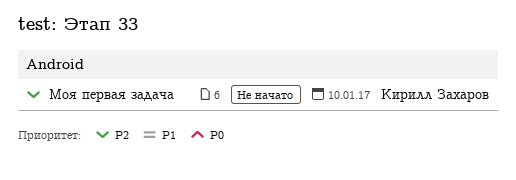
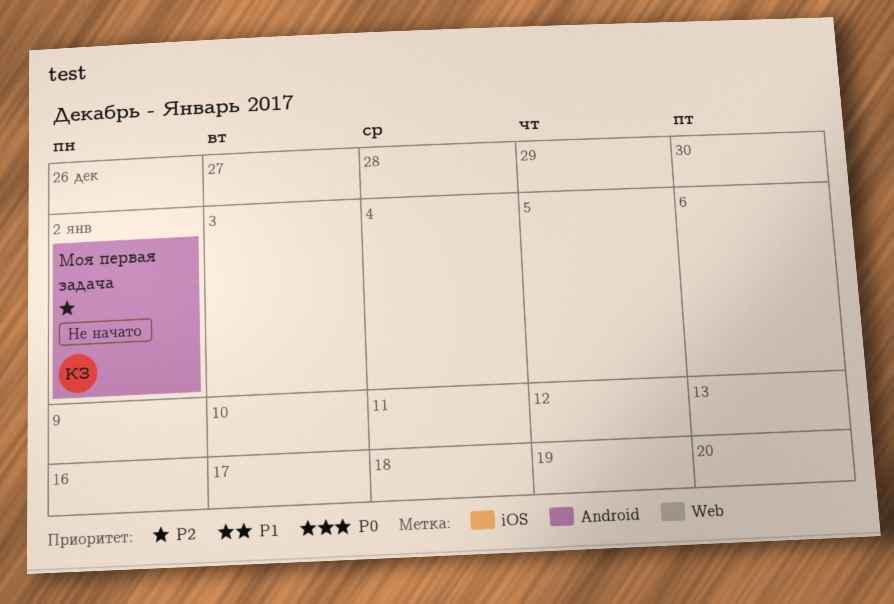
Моя первая задача, due: Jan 10 -> Jan 2

